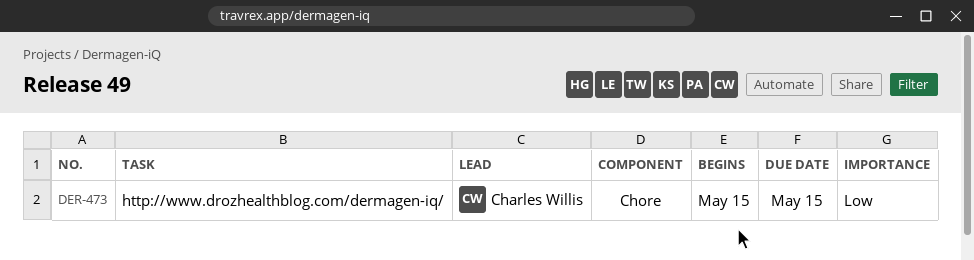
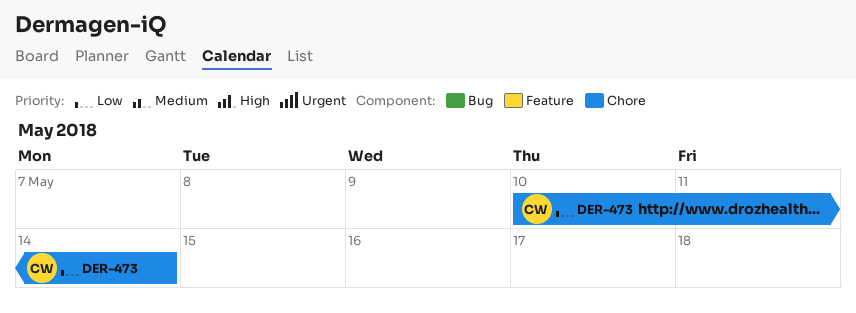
DER-473, start: May 15 -> May 10
DER-473, due: May 15 -> May 14

